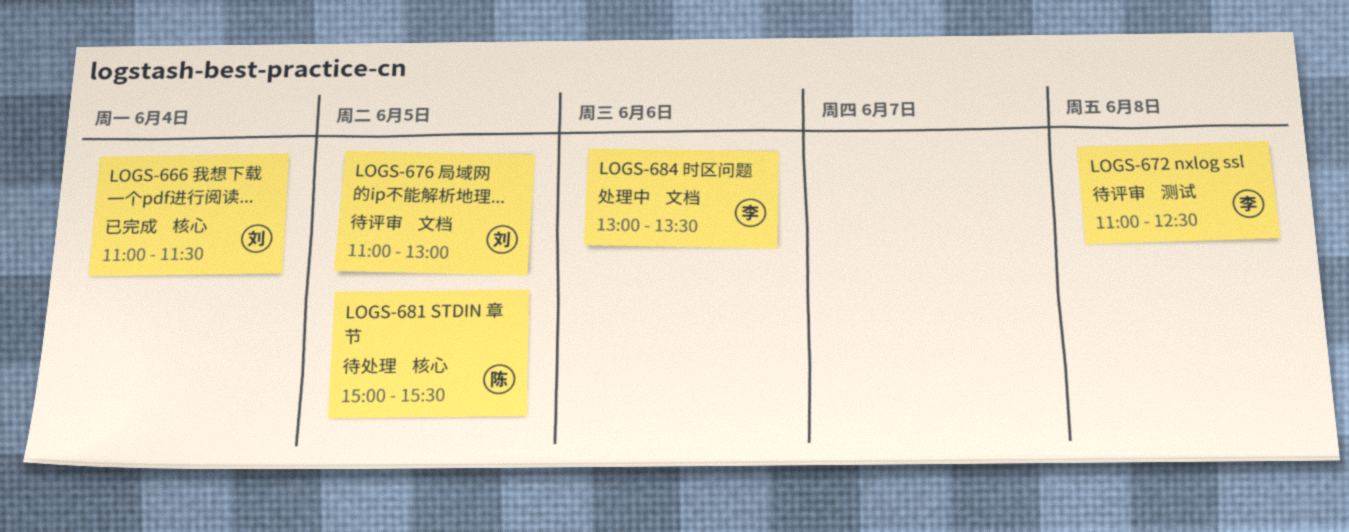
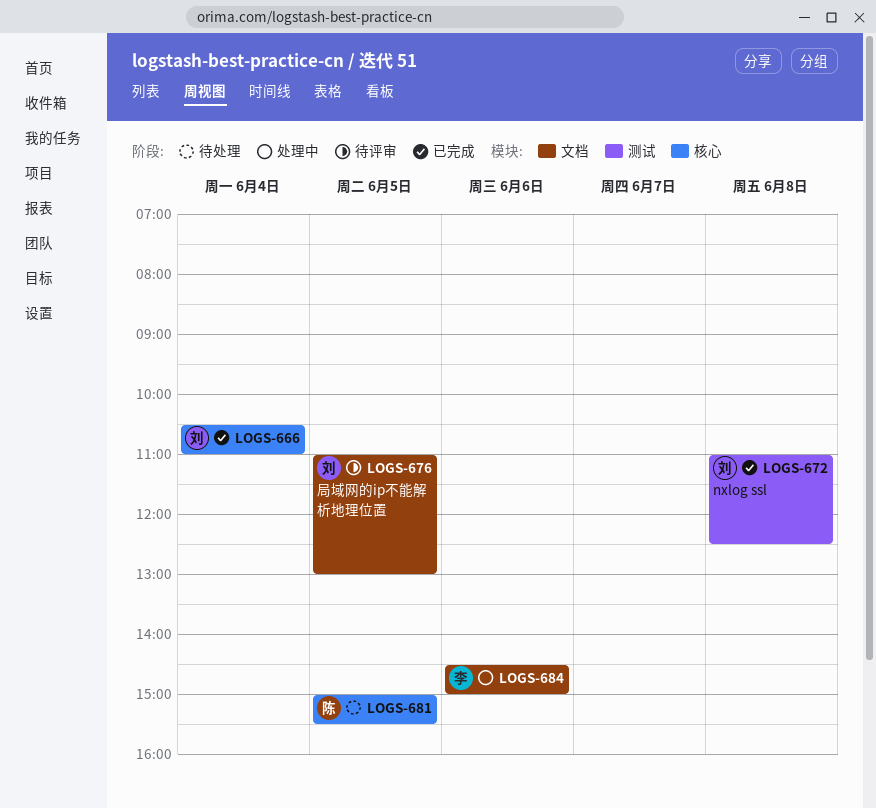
LOGS-666, begins: 11:00 -> 10:30
LOGS-666, ends: 11:30 -> 11:00
LOGS-672, status: 待评审 -> 已完成
LOGS-672, owner: 李 -> 刘
LOGS-684, begins: 13:00 -> 14:30
LOGS-684, ends: 13:30 -> 15:00

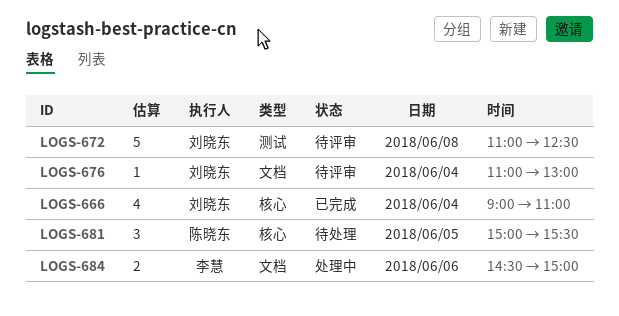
LOGS-666, begins: 10:30 -> 09:00
LOGS-672, status: 已完成 -> 待评审
LOGS-676, day: Jun 5 -> Jun 4

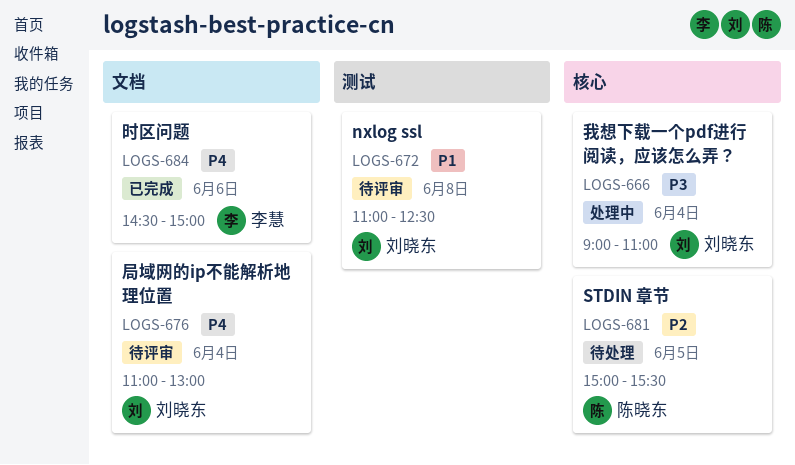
LOGS-666, status: 已完成 -> 处理中
LOGS-684, status: 处理中 -> 已完成

